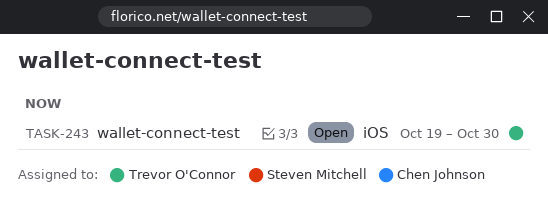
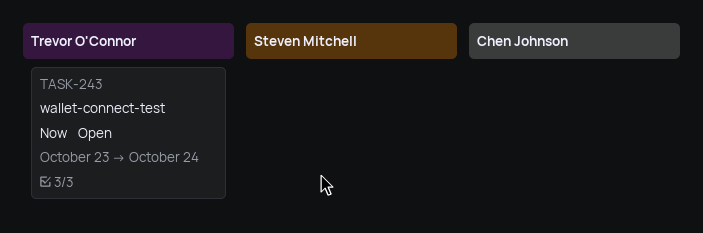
TASK-243, start: Oct 19 -> Oct 23
TASK-243, due: Oct 30 -> Oct 24

